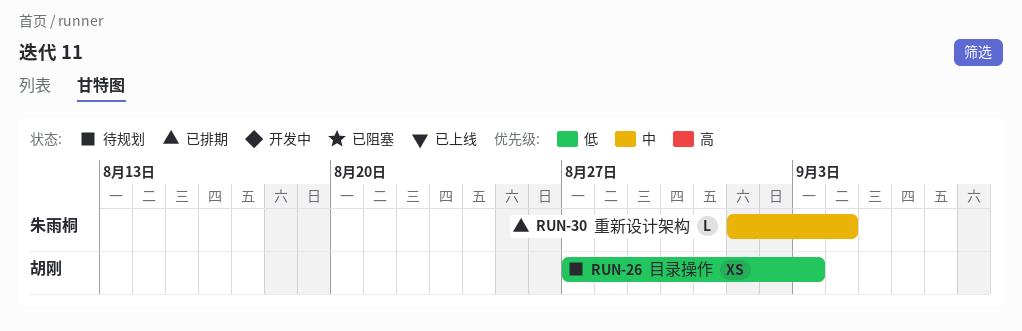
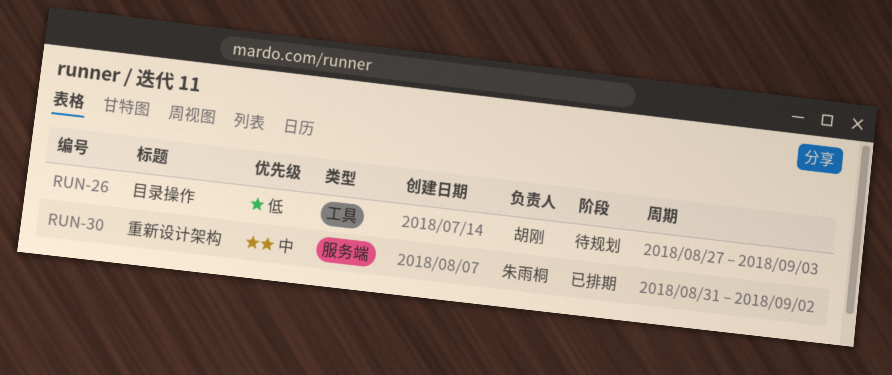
RUN-30, start: Sep 1 -> Aug 31
RUN-30, due: Sep 4 -> Sep 2

